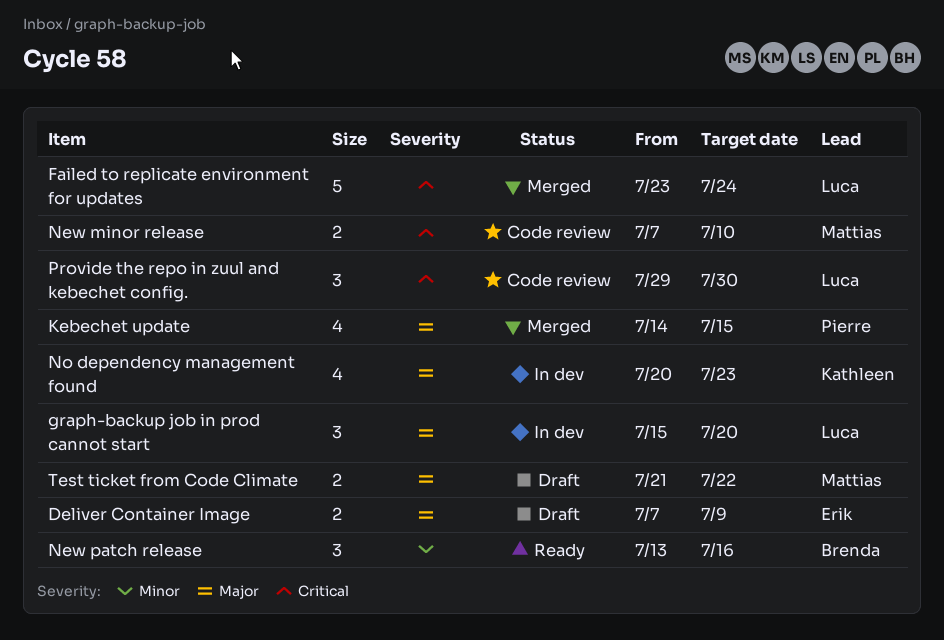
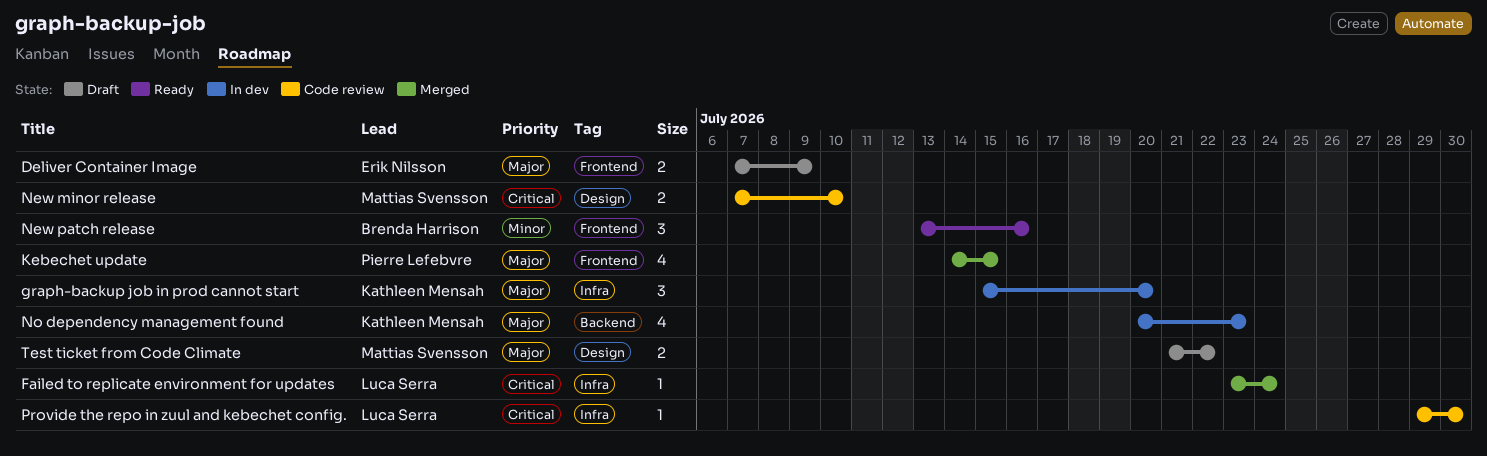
Failed to replicate environment for updates, estimate: 5 -> 1
graph-backup job in prod cannot start, owner: Luca Serra -> Kathleen Mensah
Provide the repo in zuul and kebechet config., estimate: 3 -> 1

